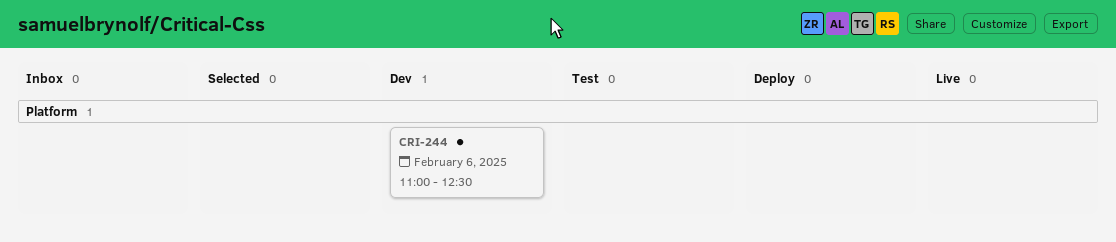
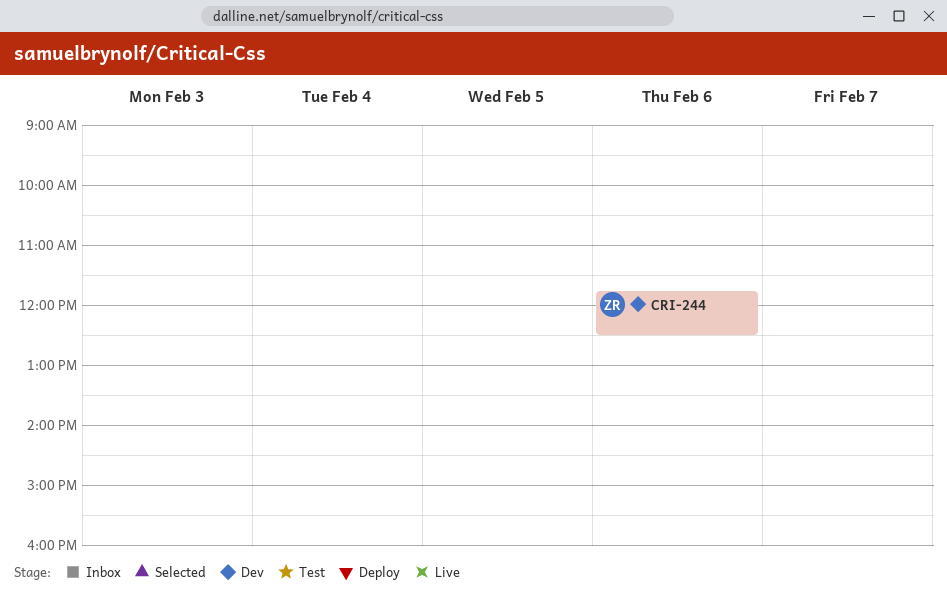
CRI-244, begins: 11:00 -> 11:45

